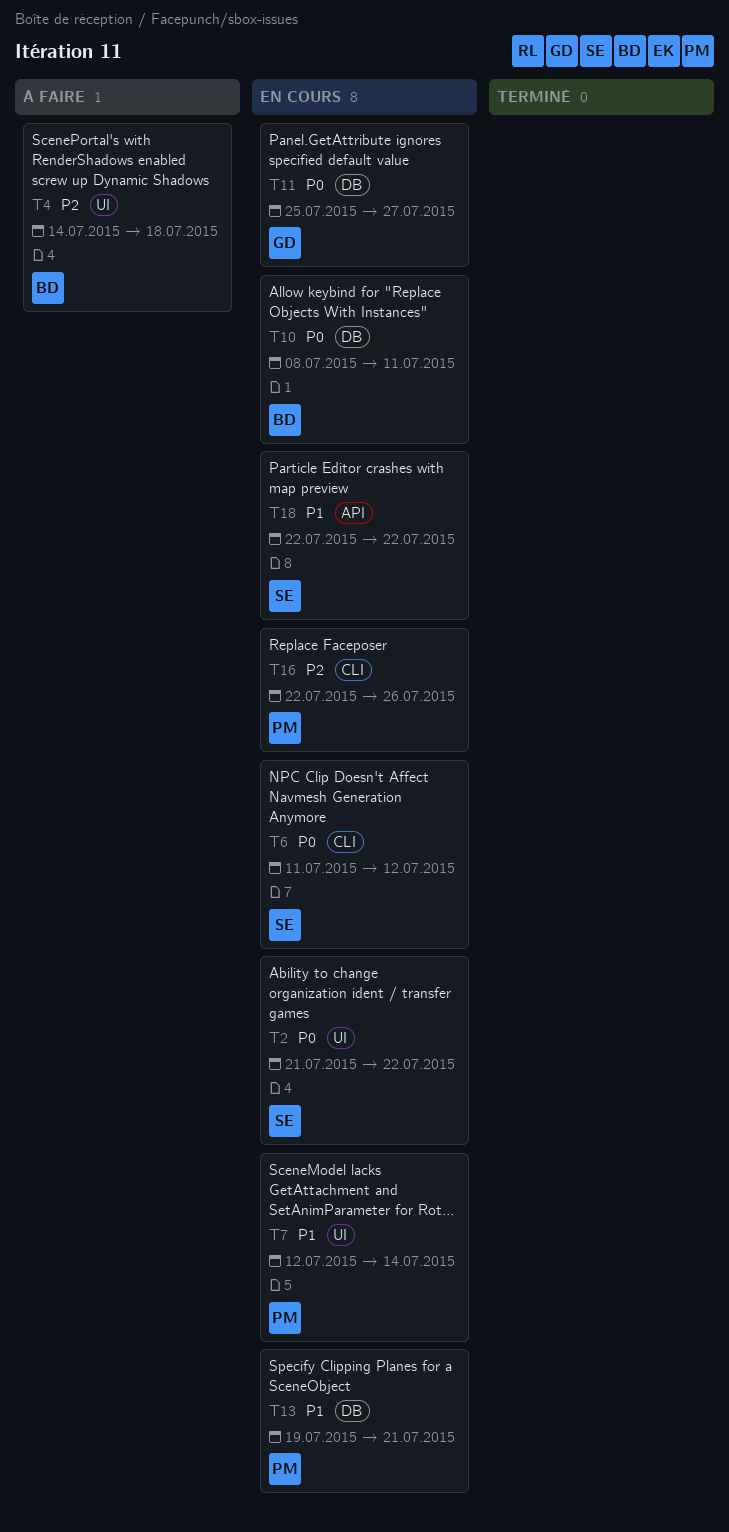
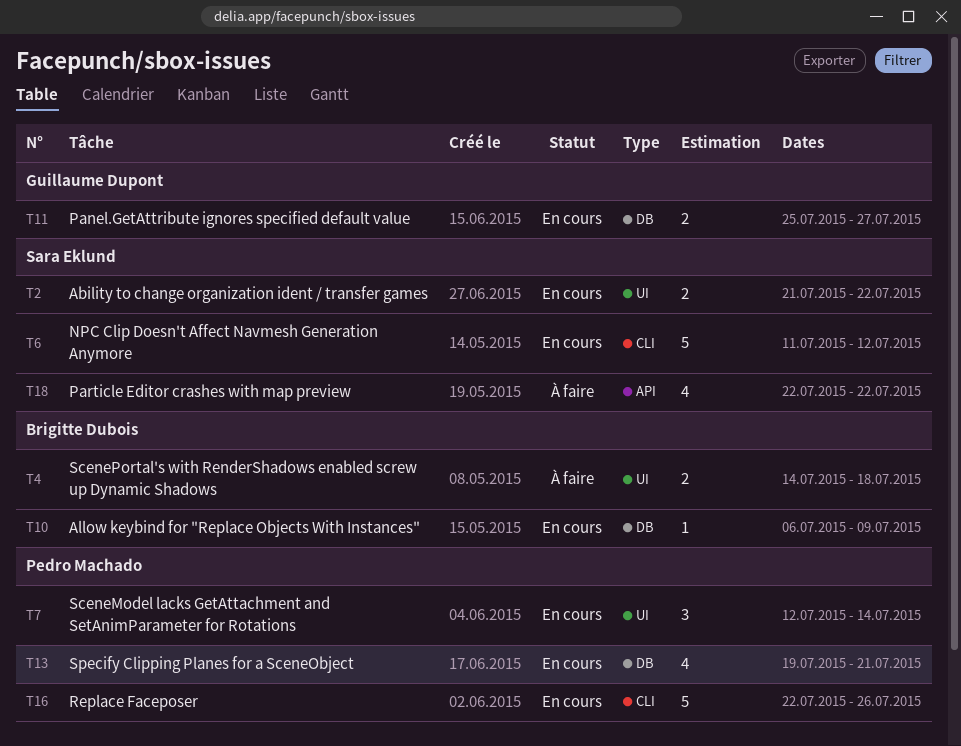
T10, start: Jul 8 -> Jul 6
T10, due: Jul 11 -> Jul 9
T18, status: En cours -> À faire

